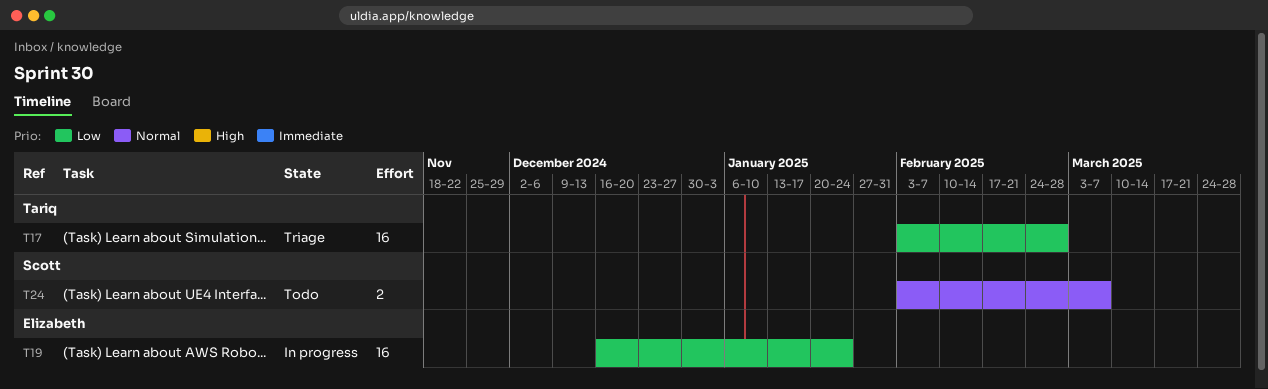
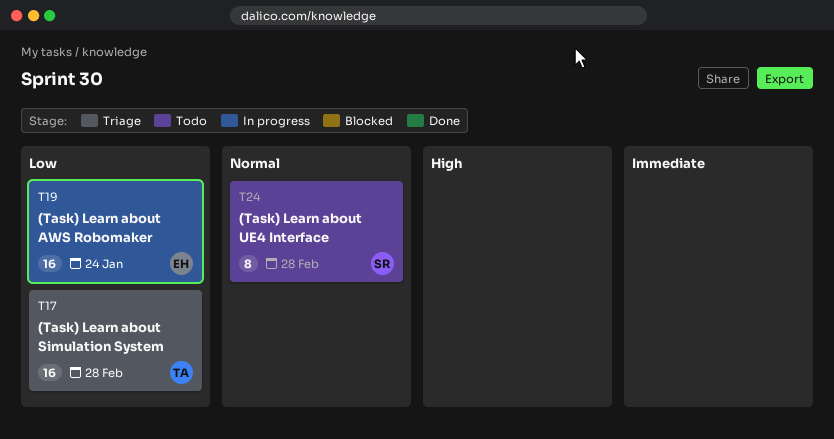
T24, estimate: 2 -> 8
T24, due: Mar 7 -> Feb 28

